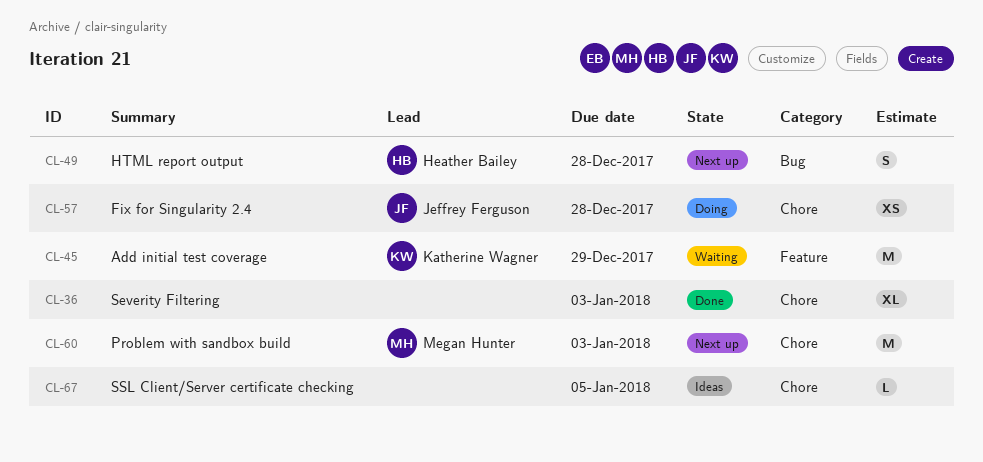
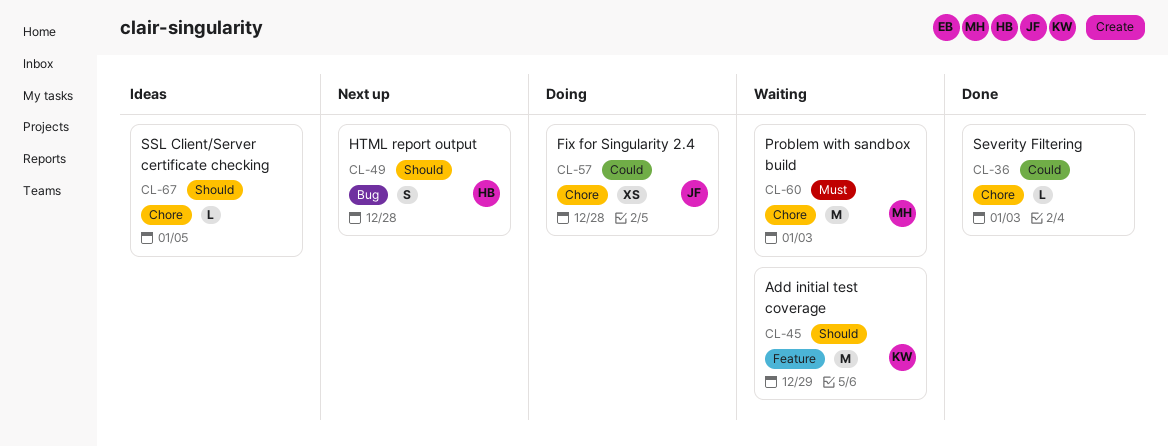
CL-36, estimate: XL -> L
CL-60, status: Next up -> Waiting

